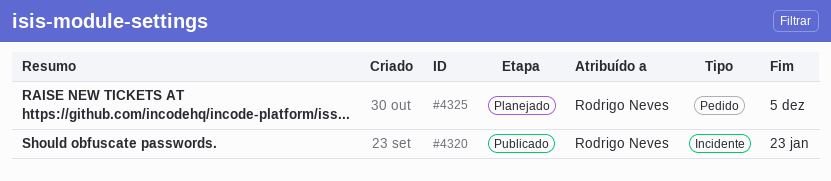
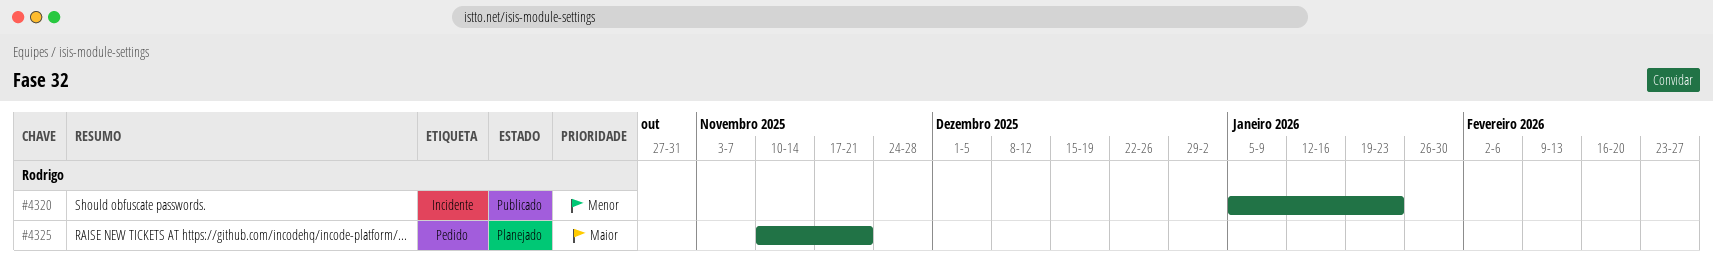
#4325, due: Dec 5 -> Nov 21

